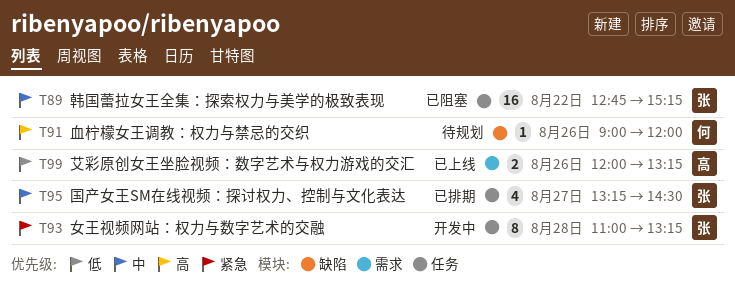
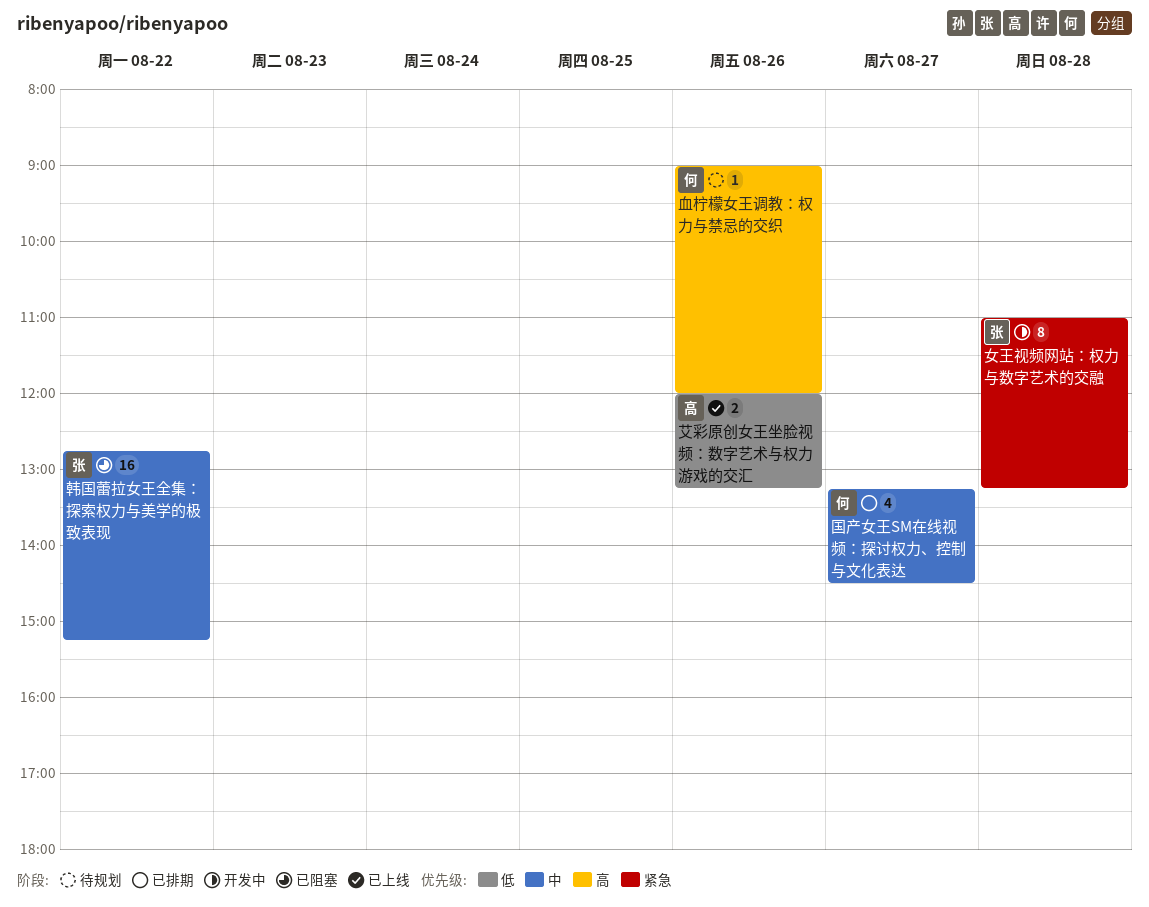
国产女王SM在线视频：探讨权力、控制与文化表达, owner: 张 -> 何

